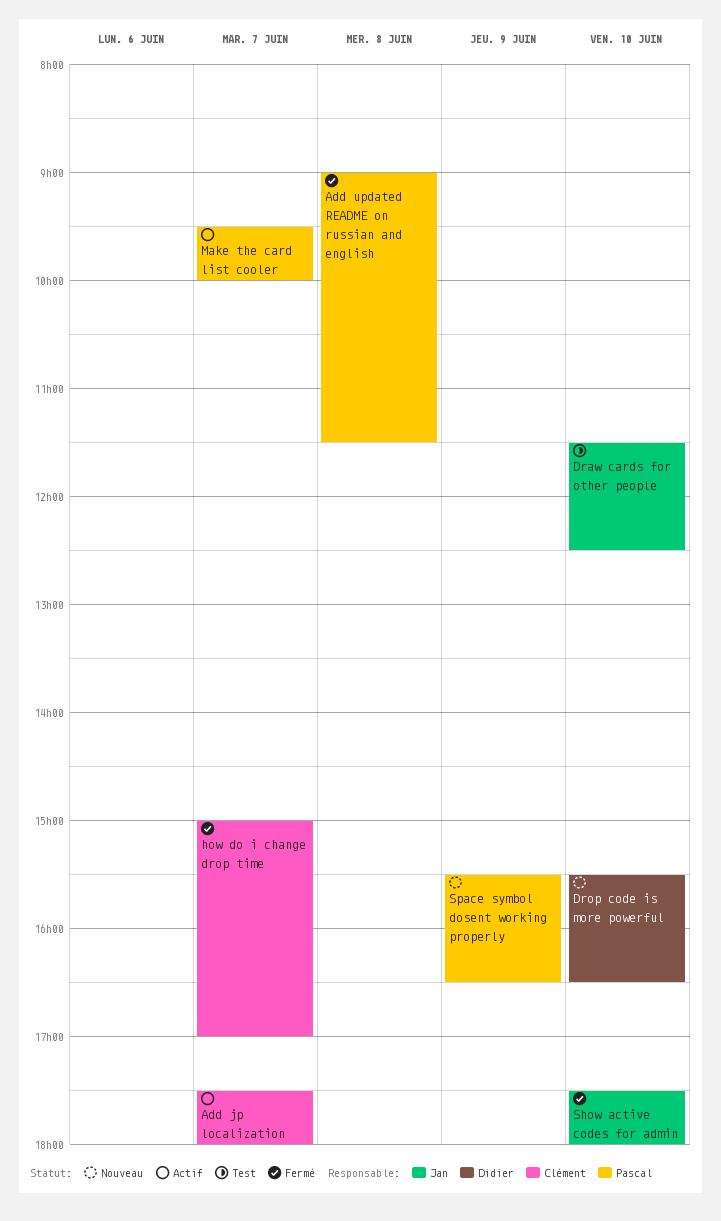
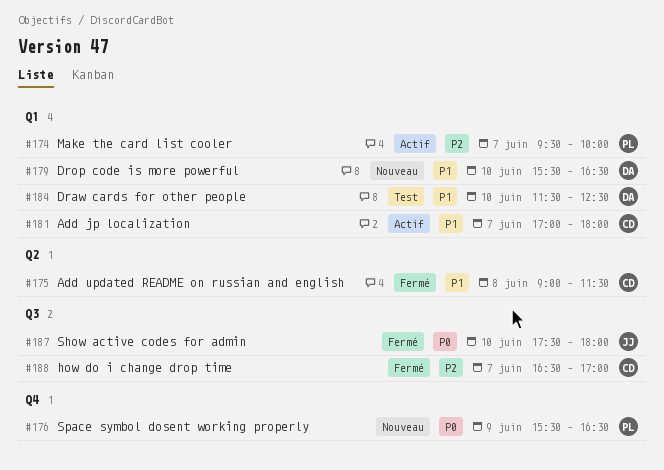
Add jp localization, begins: 17:30 -> 17:00
Add updated README on russian and english, owner: Pascal -> Clément
Draw cards for other people, owner: Jan -> Didier
how do i change drop time, begins: 15:00 -> 16:30

